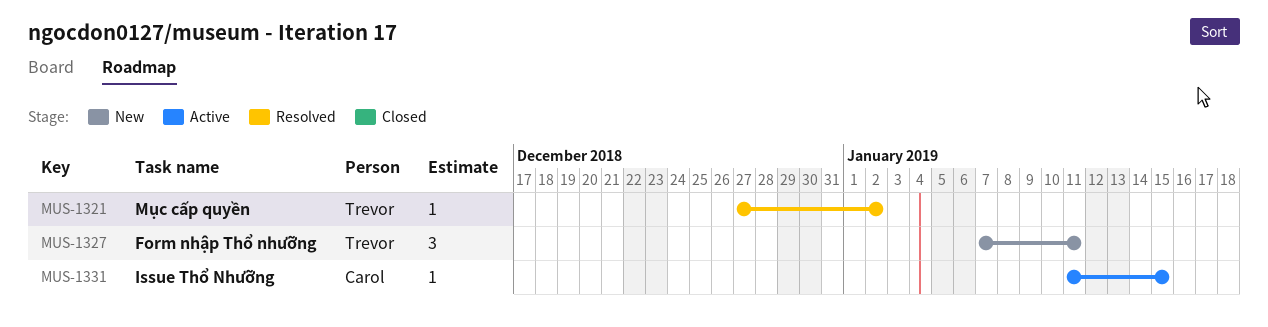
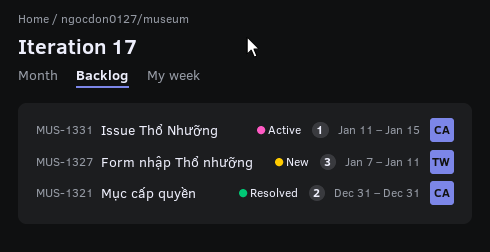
MUS-1321, owner: Trevor -> Carol
MUS-1321, estimate: 1 -> 2
MUS-1321, start: Dec 27 -> Dec 31
MUS-1321, due: Jan 2 -> Dec 31

